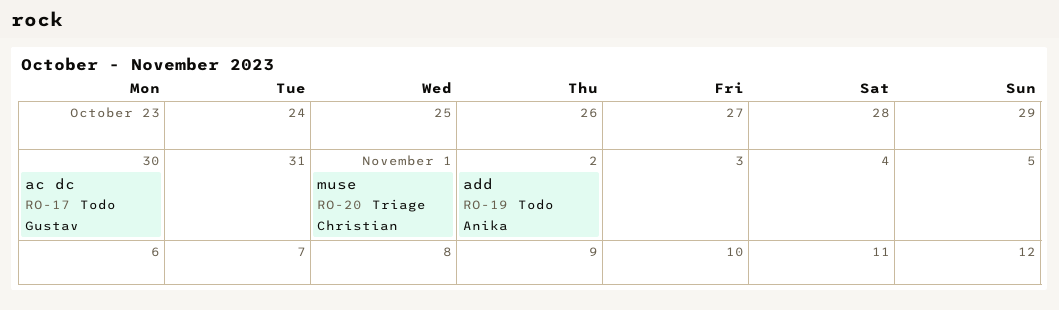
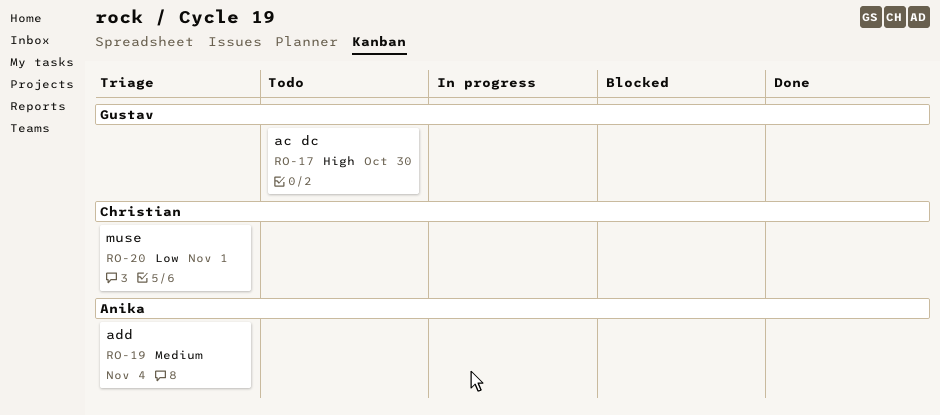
RO-19, status: Todo -> Triage
RO-19, due: Nov 2 -> Nov 4

